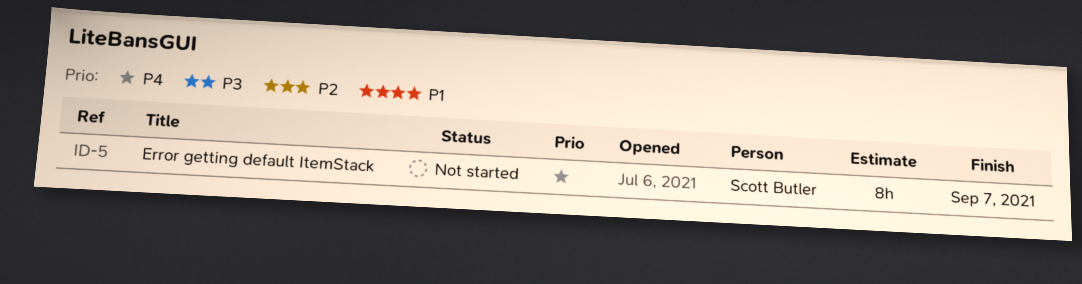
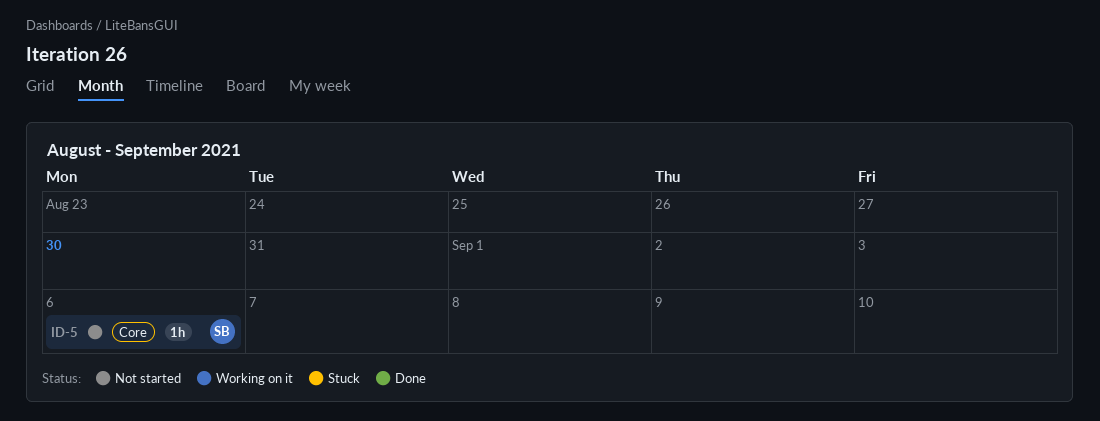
ID-5, estimate: 8h -> 1h
ID-5, due: Sep 7 -> Sep 6

